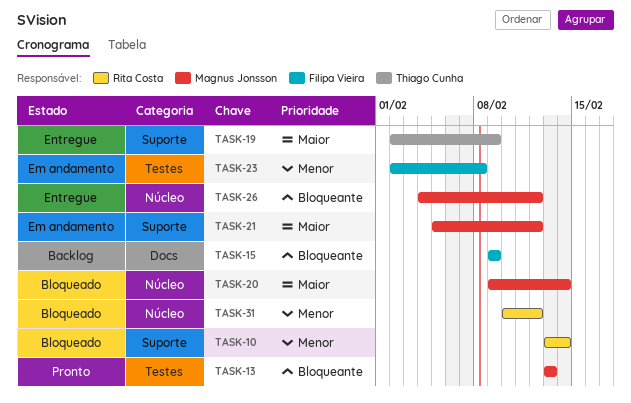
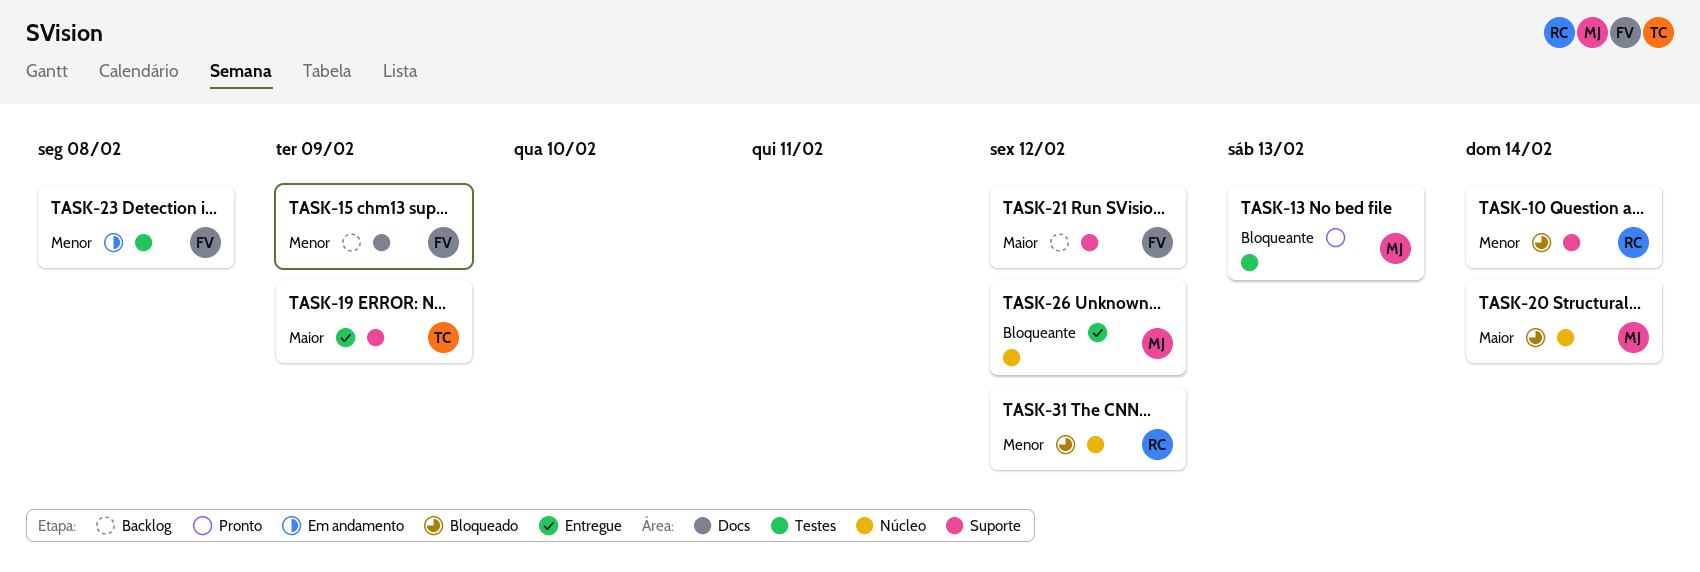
TASK-15, priority: Bloqueante -> Menor
TASK-21, status: Em andamento -> Backlog
TASK-21, owner: Magnus Jonsson -> Filipa Vieira

